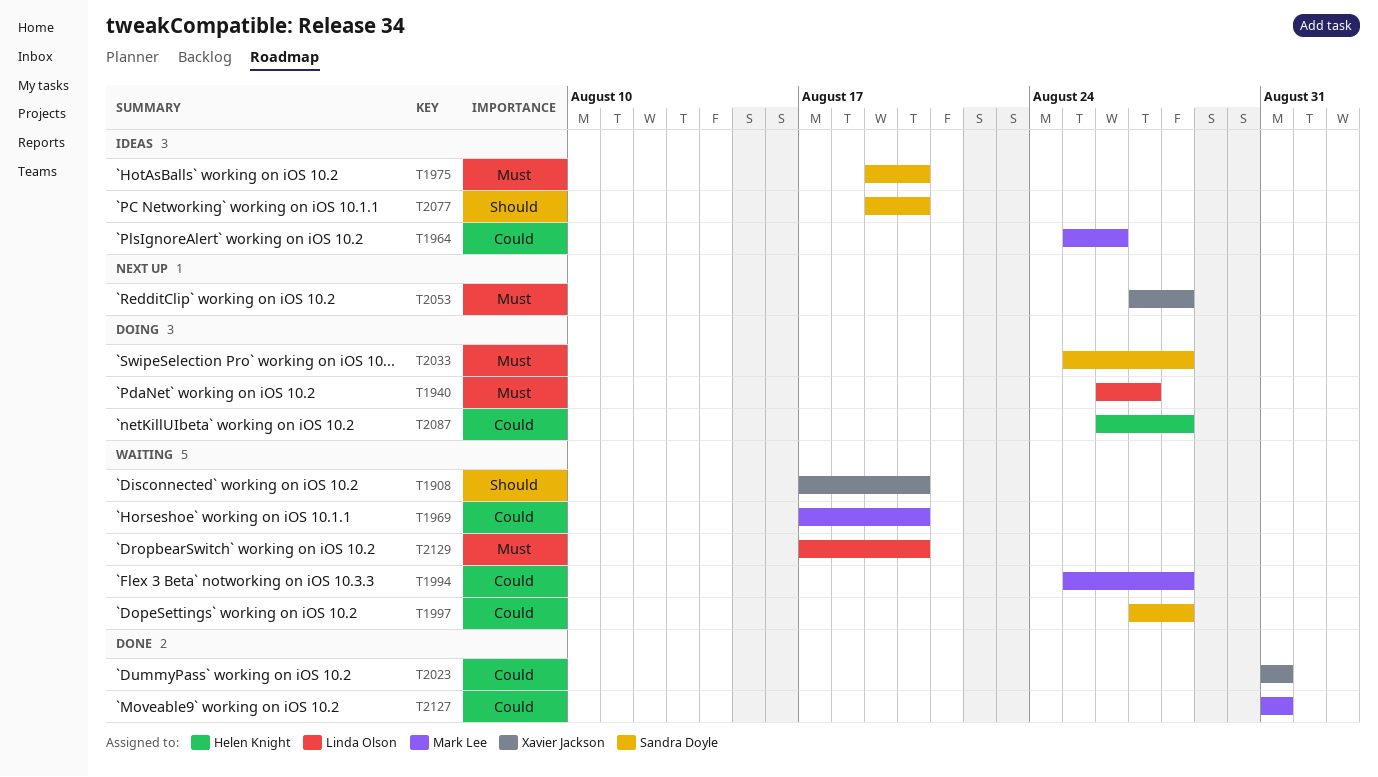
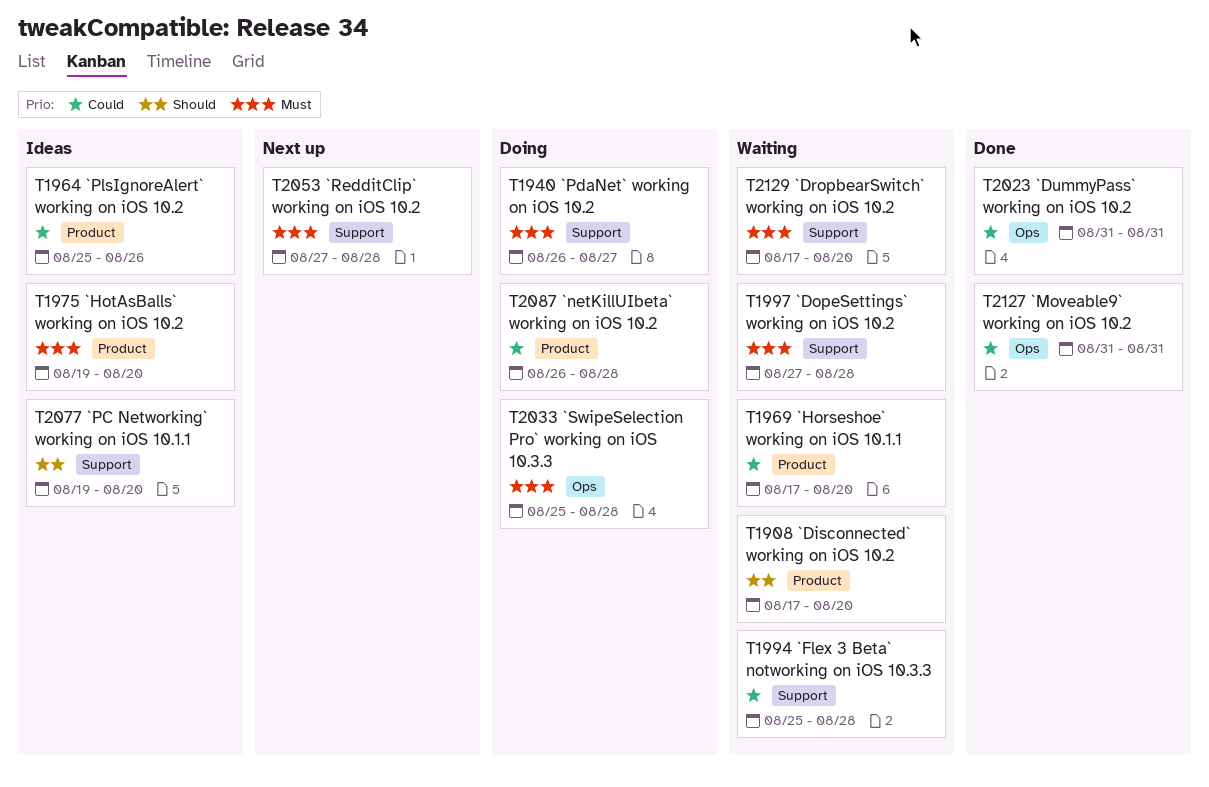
T1997, priority: Could -> Must

